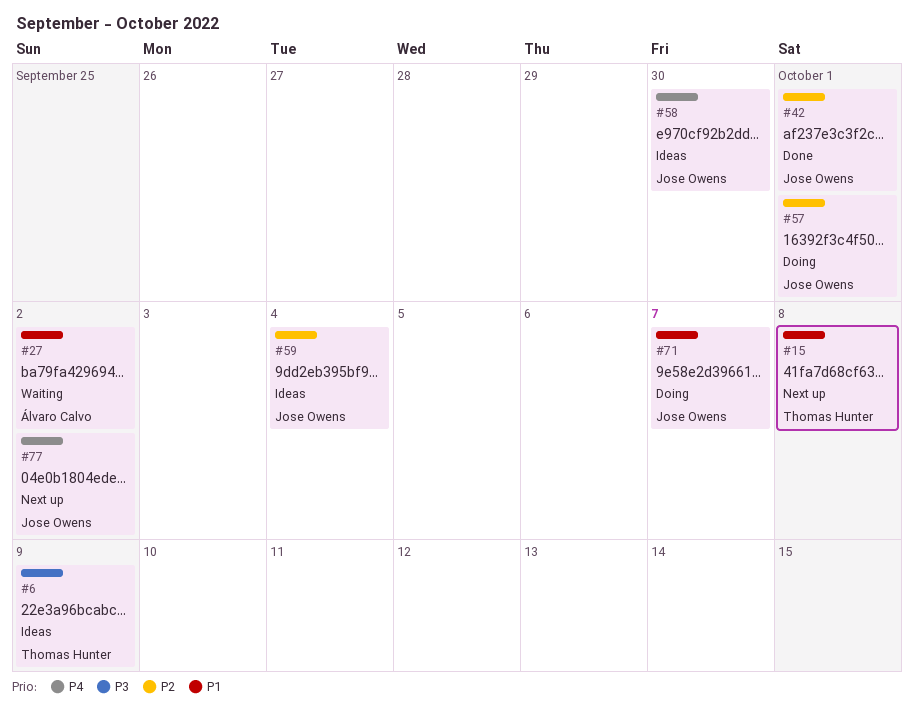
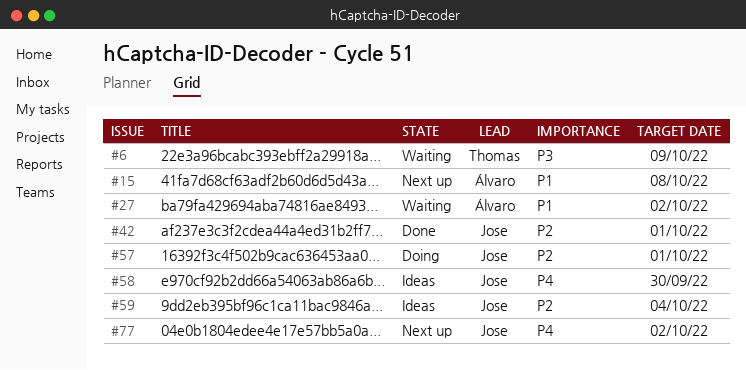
#6, status: Ideas -> Waiting
#15, owner: Thomas Hunter -> Álvaro Calvo
#71: present -> none

